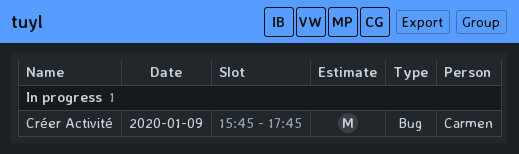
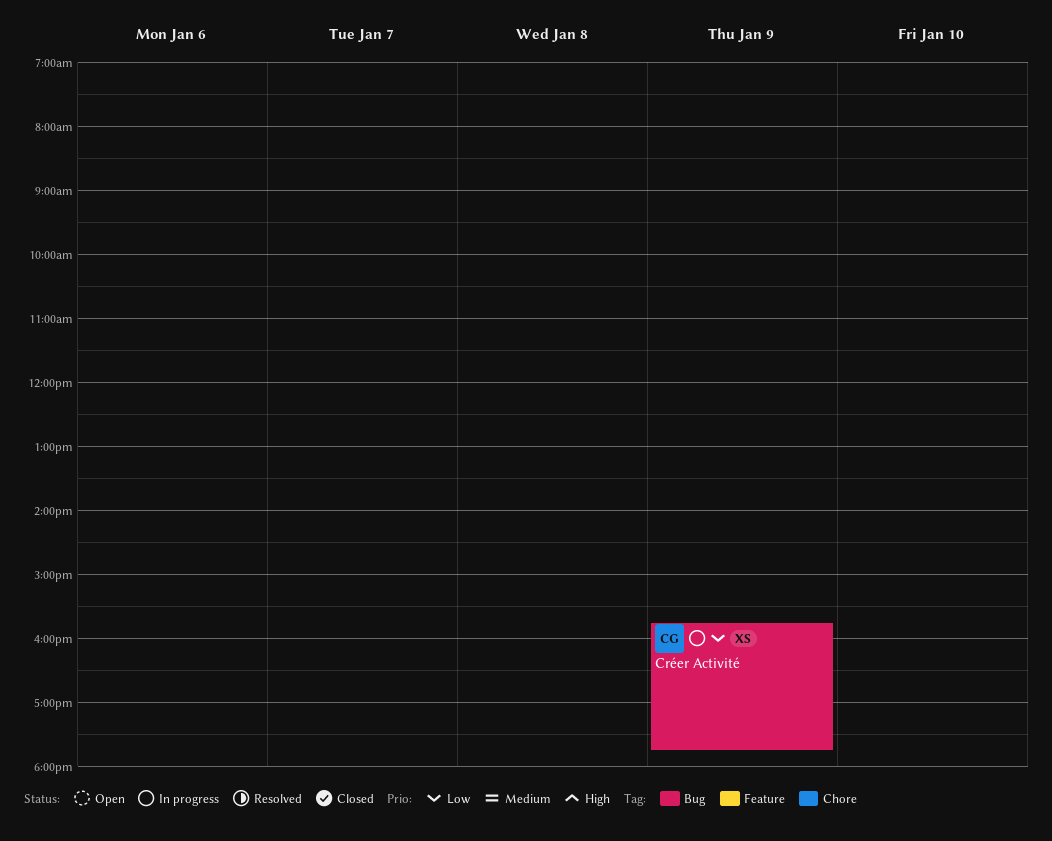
Créer Activité, estimate: M -> XS

